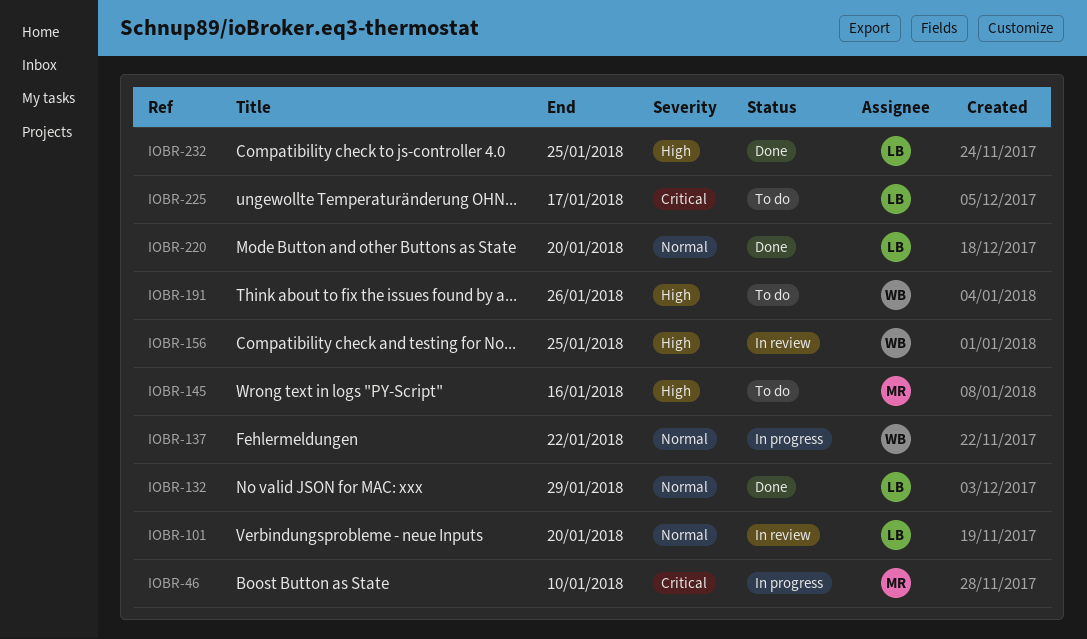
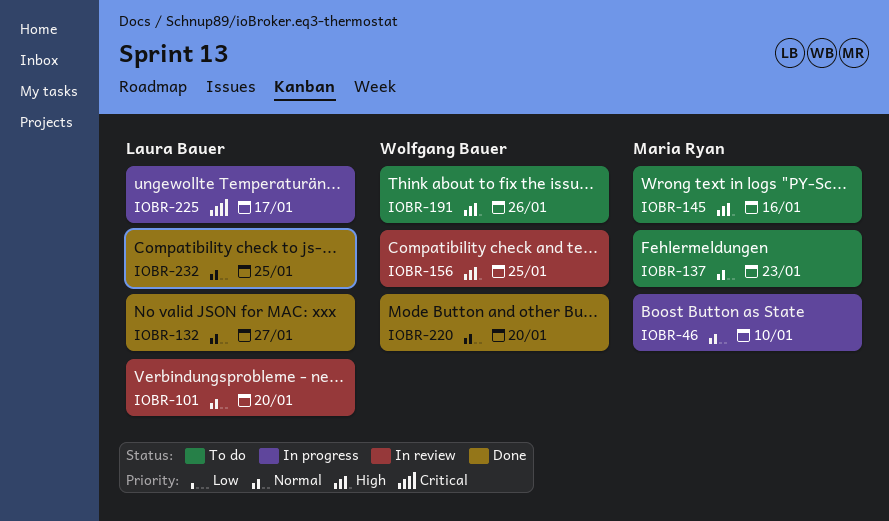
IOBR-46, priority: Critical -> Normal
IOBR-132, due: Jan 29 -> Jan 27
IOBR-137, status: In progress -> To do
IOBR-137, owner: Wolfgang Bauer -> Maria Ryan
IOBR-137, due: Jan 22 -> Jan 23
IOBR-220, owner: Laura Bauer -> Wolfgang Bauer
IOBR-225, status: To do -> In progress
IOBR-232, priority: High -> Normal

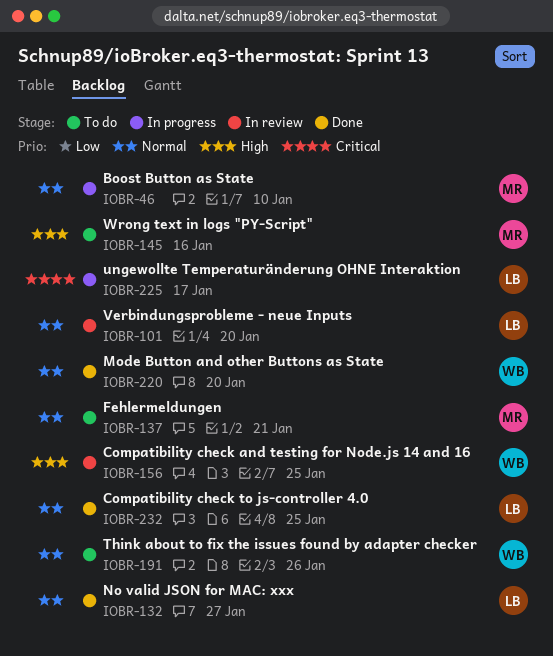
IOBR-137, due: Jan 23 -> Jan 21
IOBR-191, priority: High -> Normal

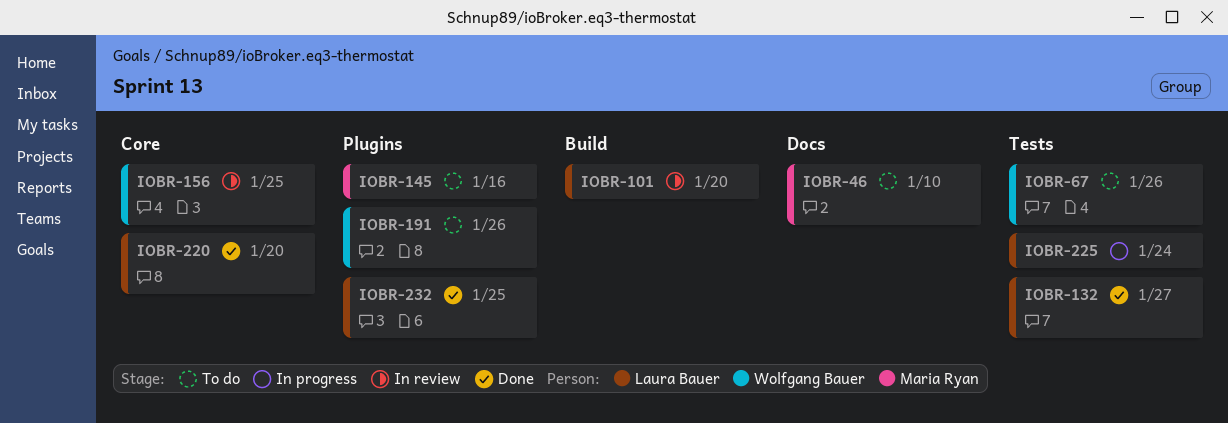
IOBR-46, status: In progress -> To do
IOBR-67: none -> present
IOBR-137: present -> none
IOBR-220, owner: Wolfgang Bauer -> Laura Bauer
IOBR-225, due: Jan 17 -> Jan 24

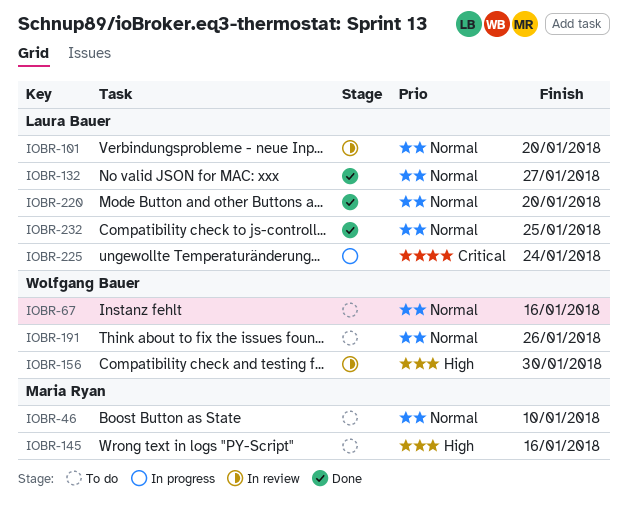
IOBR-67, due: Jan 26 -> Jan 16
IOBR-156, due: Jan 25 -> Jan 30

